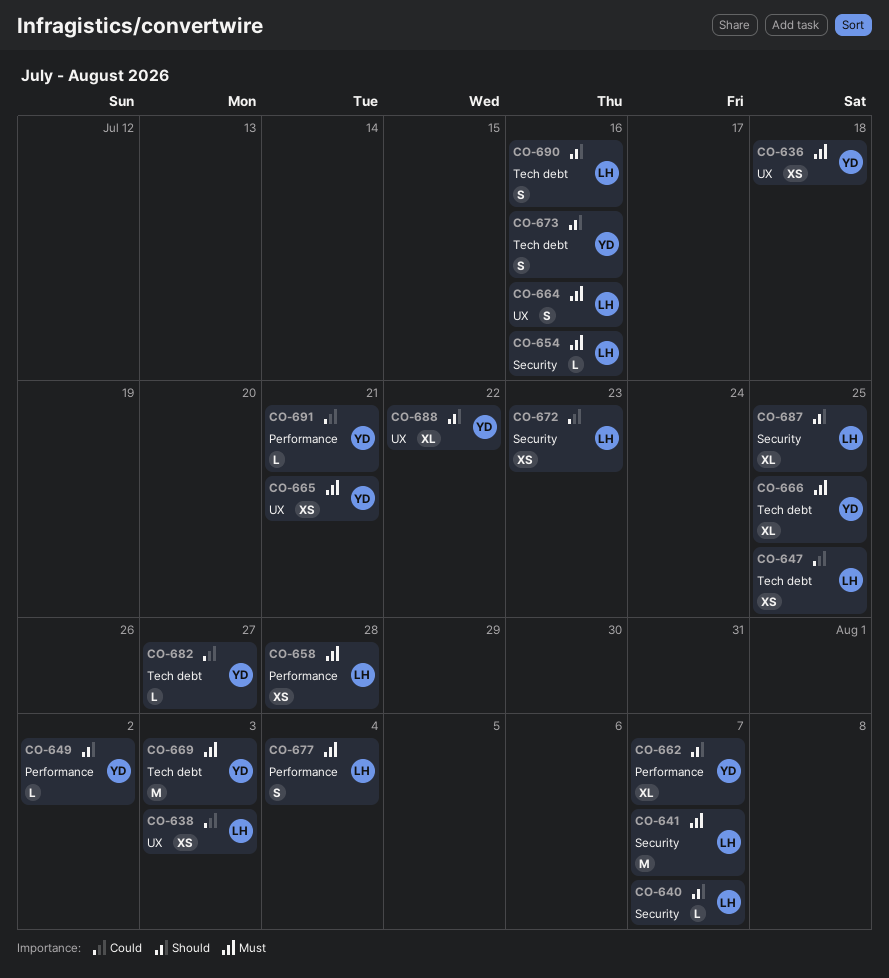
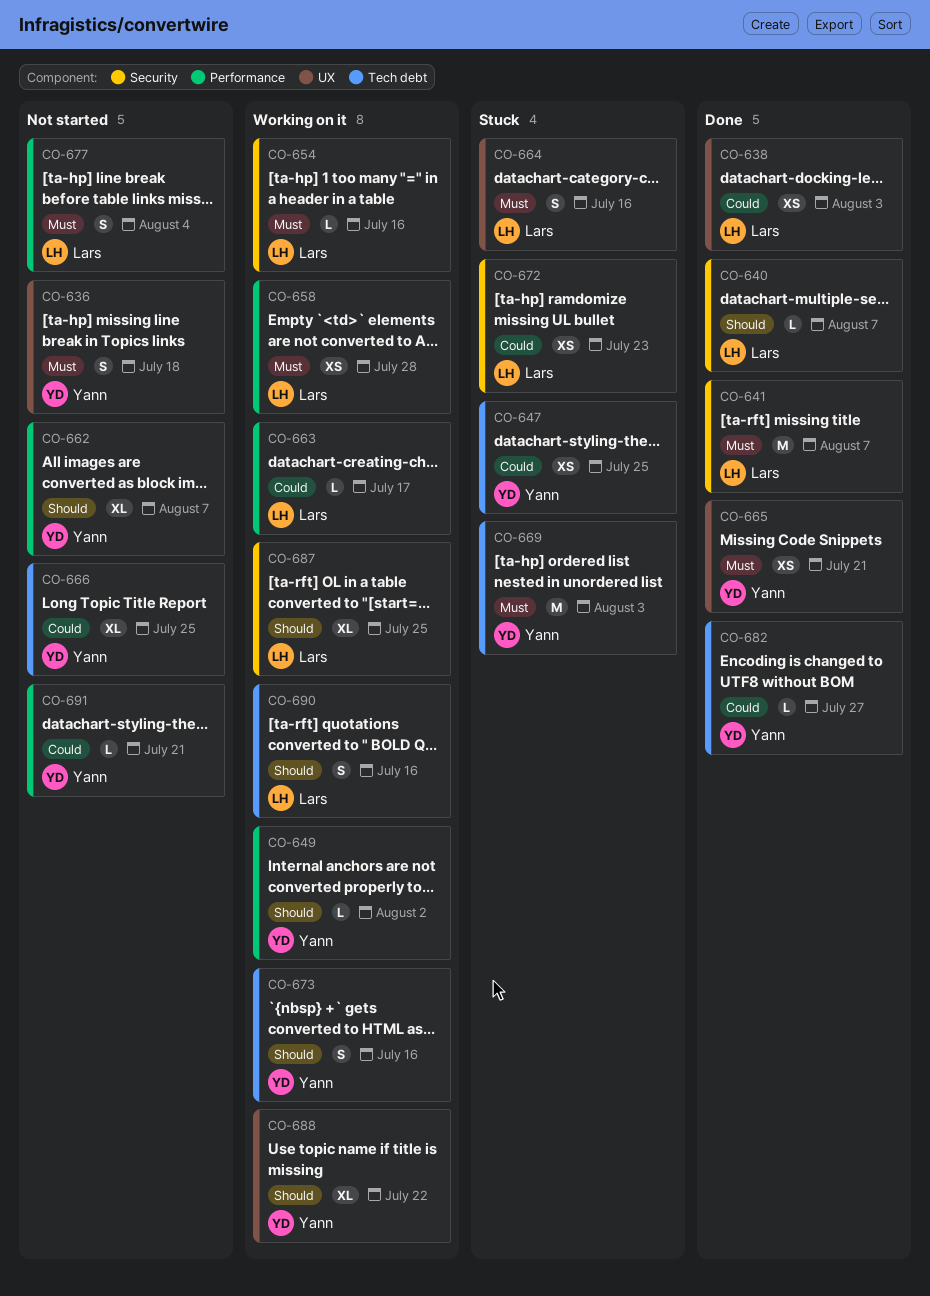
CO-636, estimate: XS -> S
CO-647, owner: Lars -> Yann
CO-663: none -> present
CO-666, priority: Must -> Could

